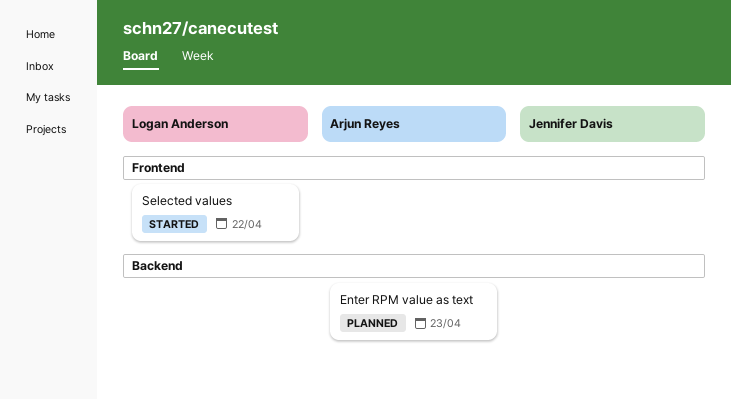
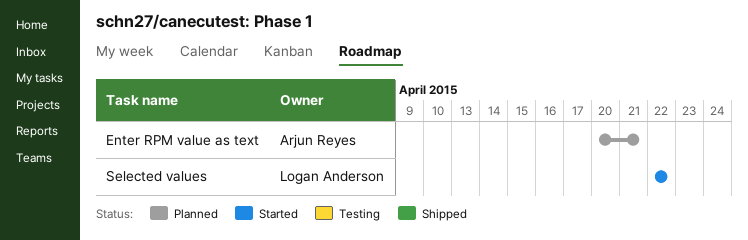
Enter RPM value as text, due: Apr 23 -> Apr 21

